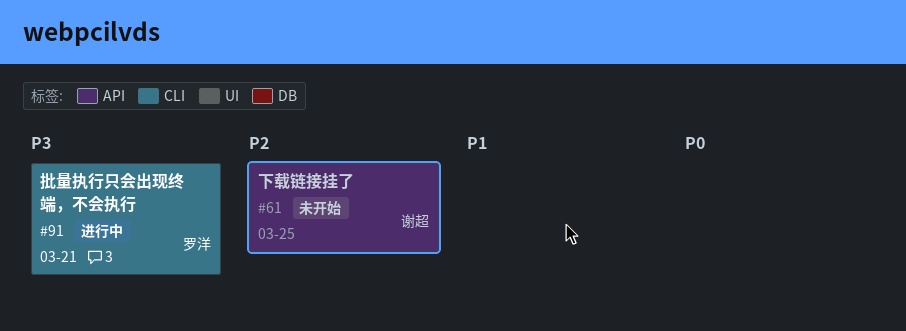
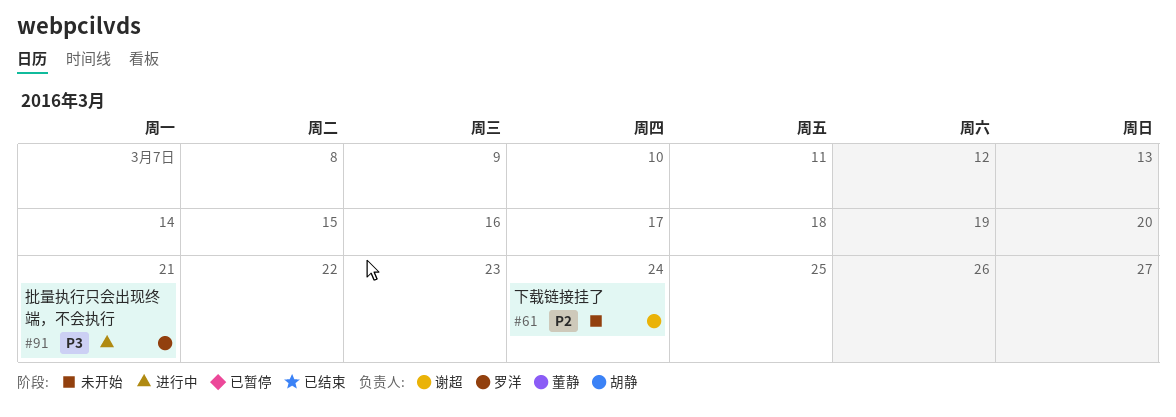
#61, due: Mar 25 -> Mar 24

